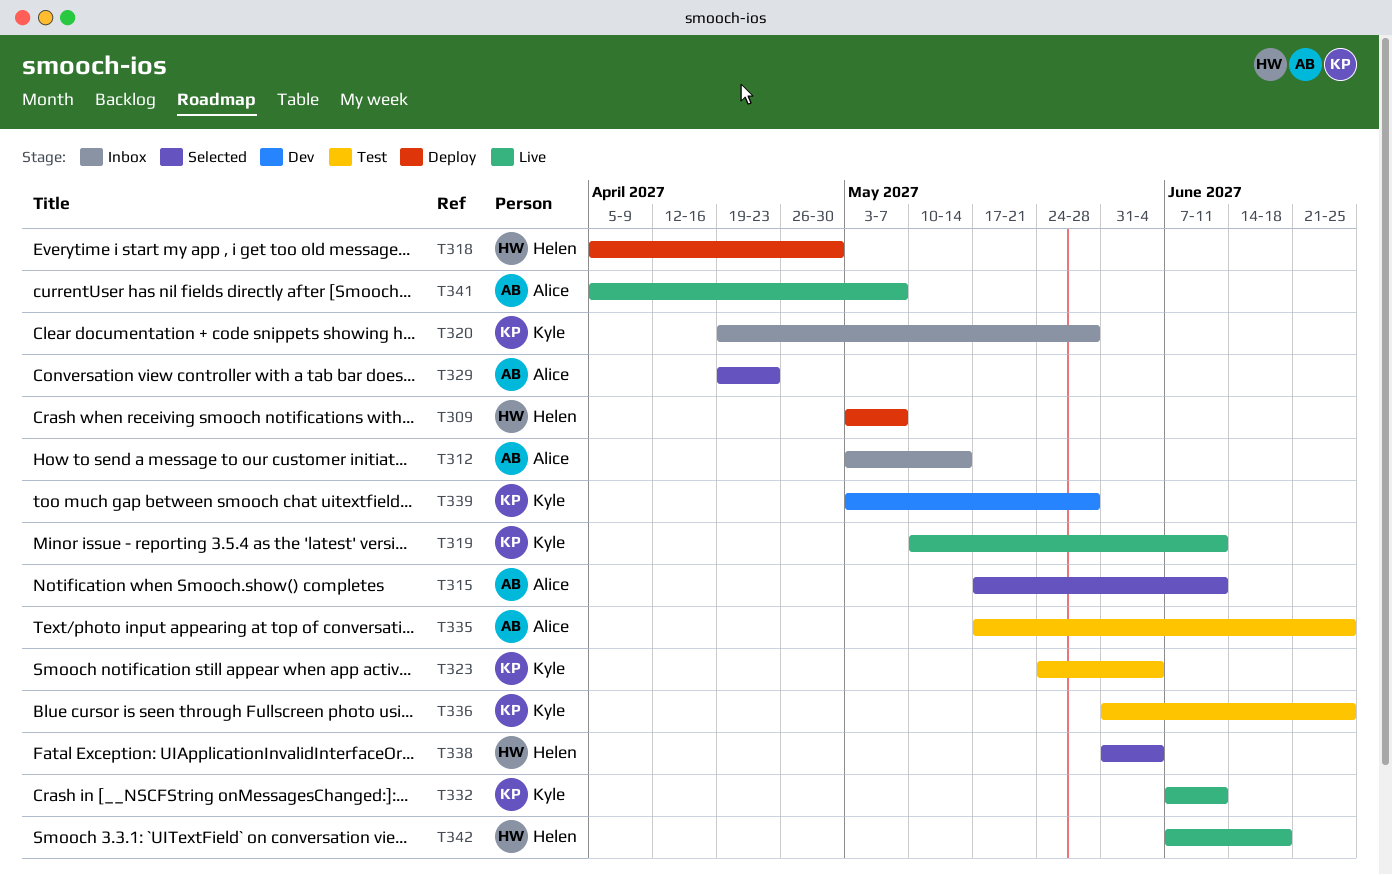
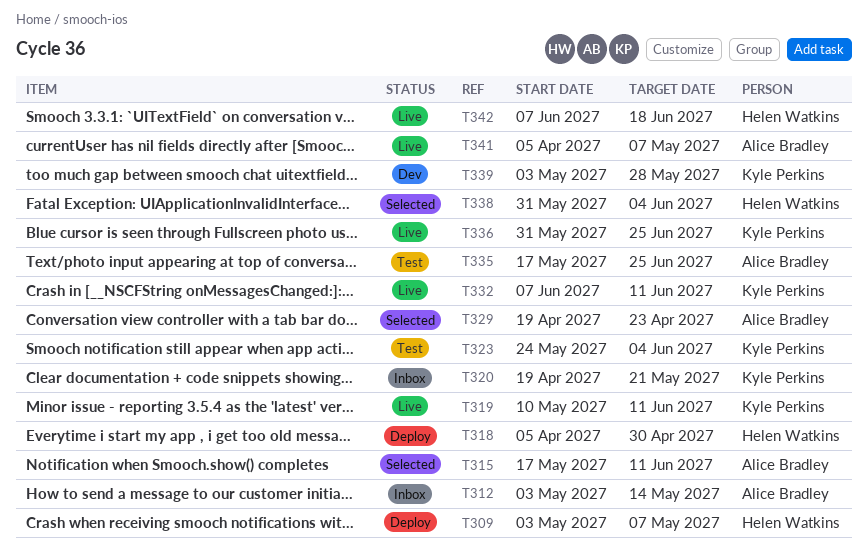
T320, due: May 28 -> May 21
T336, status: Test -> Live

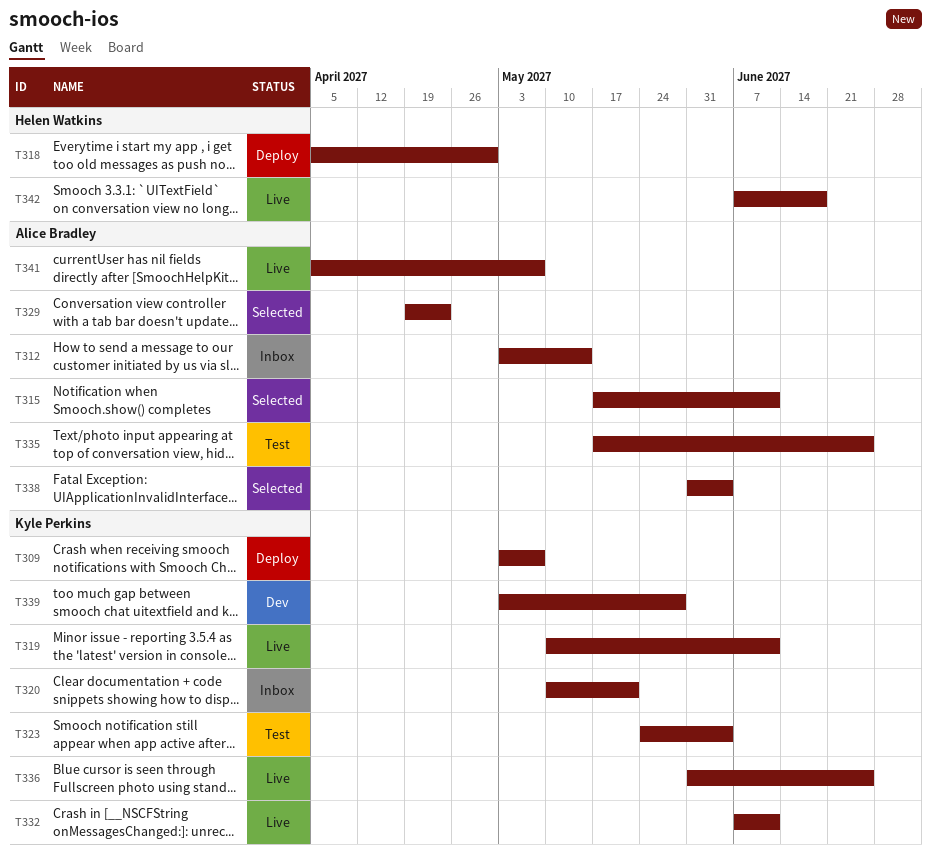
T309, owner: Helen Watkins -> Kyle Perkins
T320, start: Apr 19 -> May 10
T338, owner: Helen Watkins -> Alice Bradley

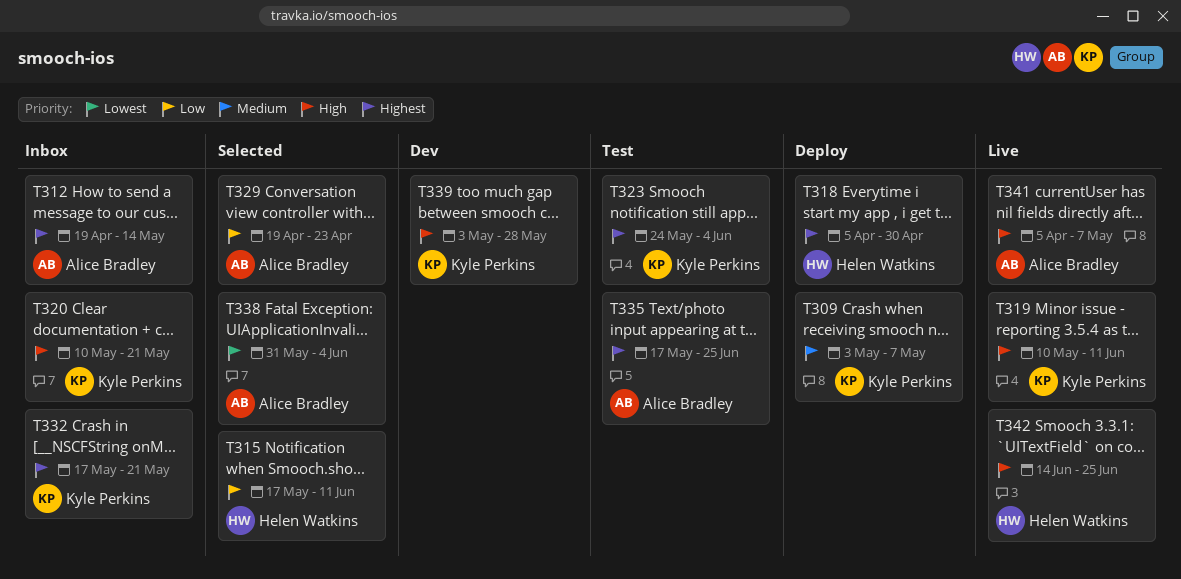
T312, start: May 3 -> Apr 19
T315, owner: Alice Bradley -> Helen Watkins
T332, status: Live -> Inbox
T332, start: Jun 7 -> May 17
T332, due: Jun 11 -> May 21
T336: present -> none
T342, start: Jun 7 -> Jun 14
T342, due: Jun 18 -> Jun 25

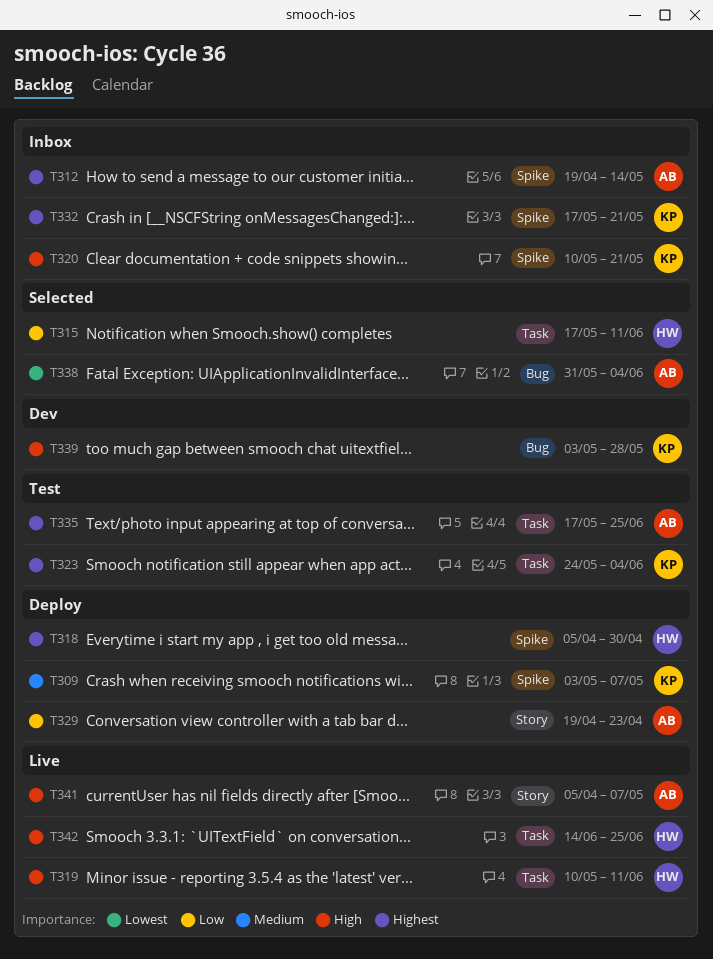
T319, owner: Kyle Perkins -> Helen Watkins
T329, status: Selected -> Deploy

